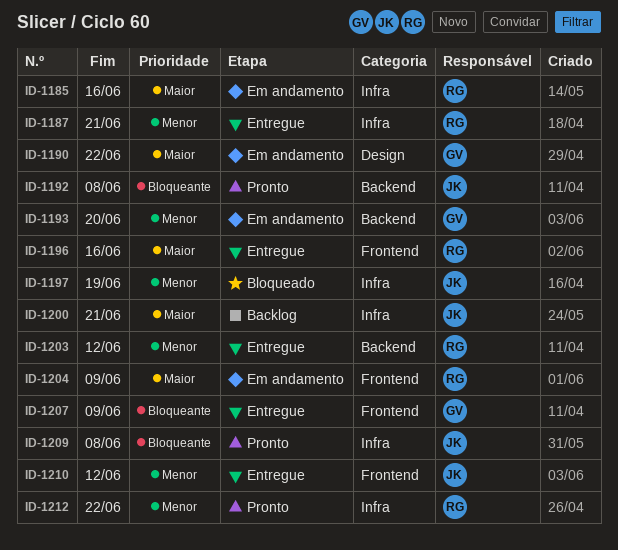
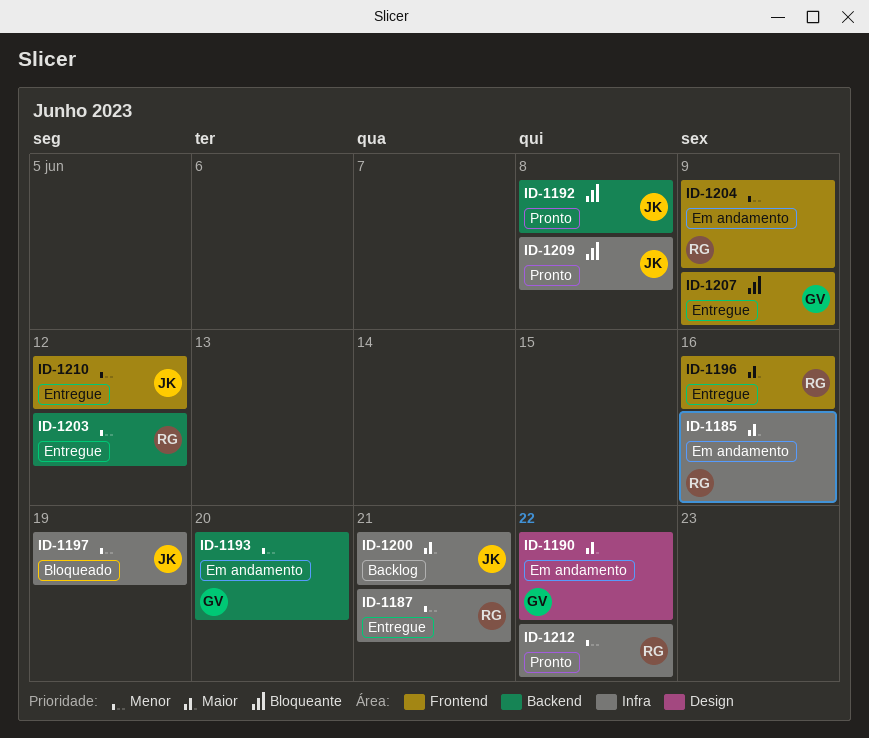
ID-1204, priority: Maior -> Menor

